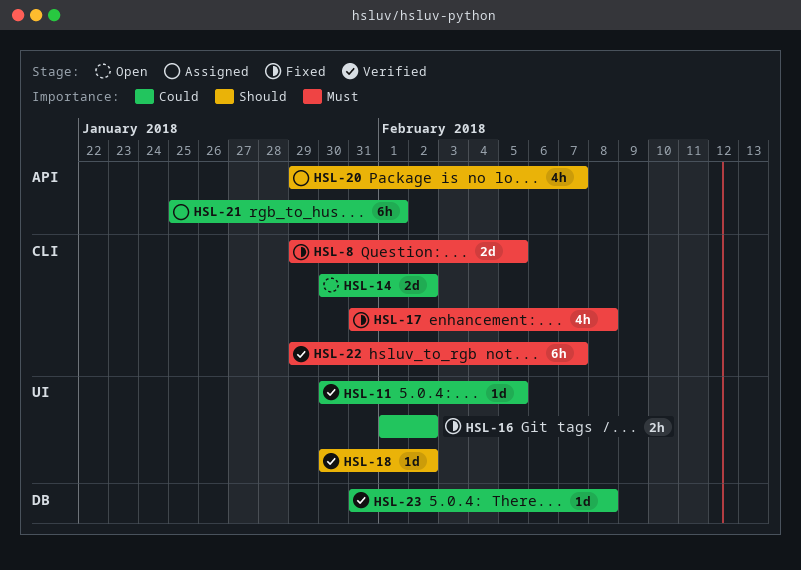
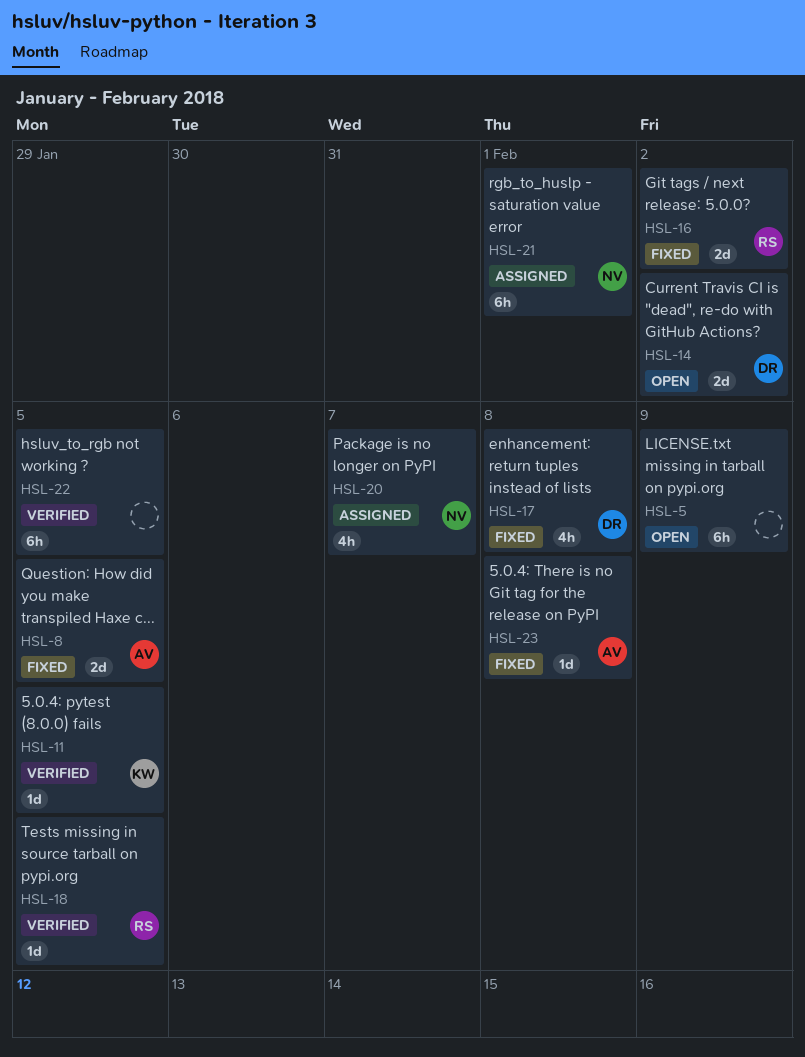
HSL-5: none -> present
HSL-16, estimate: 2h -> 2d
HSL-18, due: Feb 2 -> Feb 5
HSL-22, due: Feb 7 -> Feb 5
HSL-23, status: Verified -> Fixed

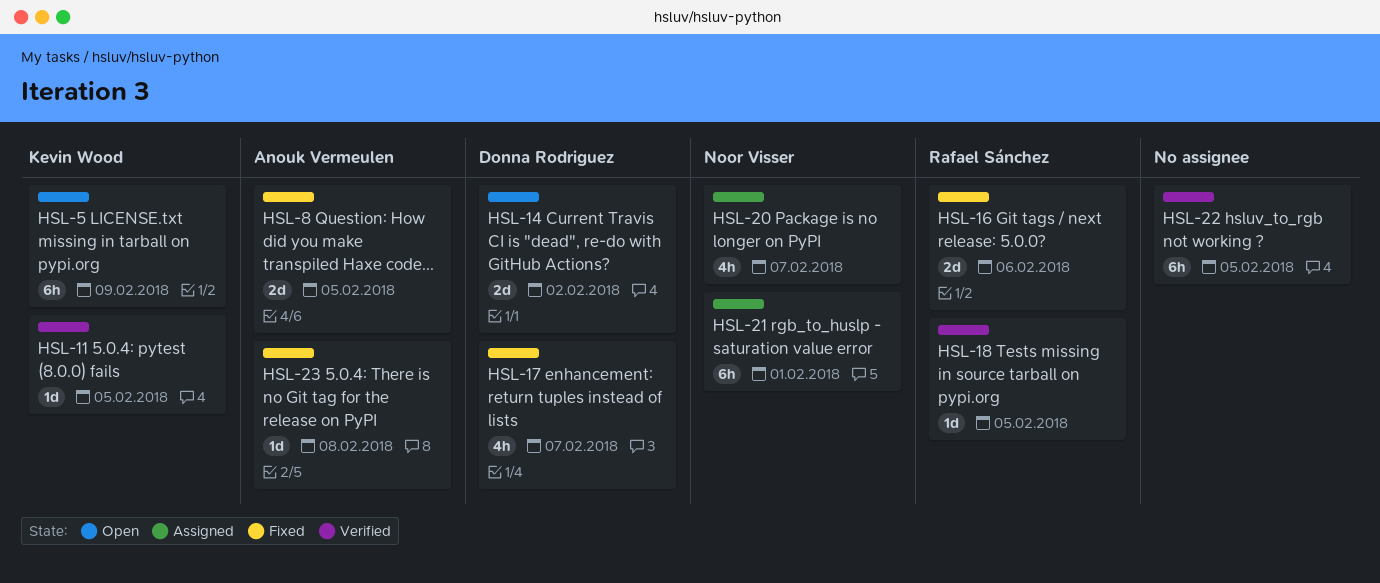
HSL-5, owner: none -> Kevin Wood
HSL-16, due: Feb 2 -> Feb 6
HSL-17, due: Feb 8 -> Feb 7

